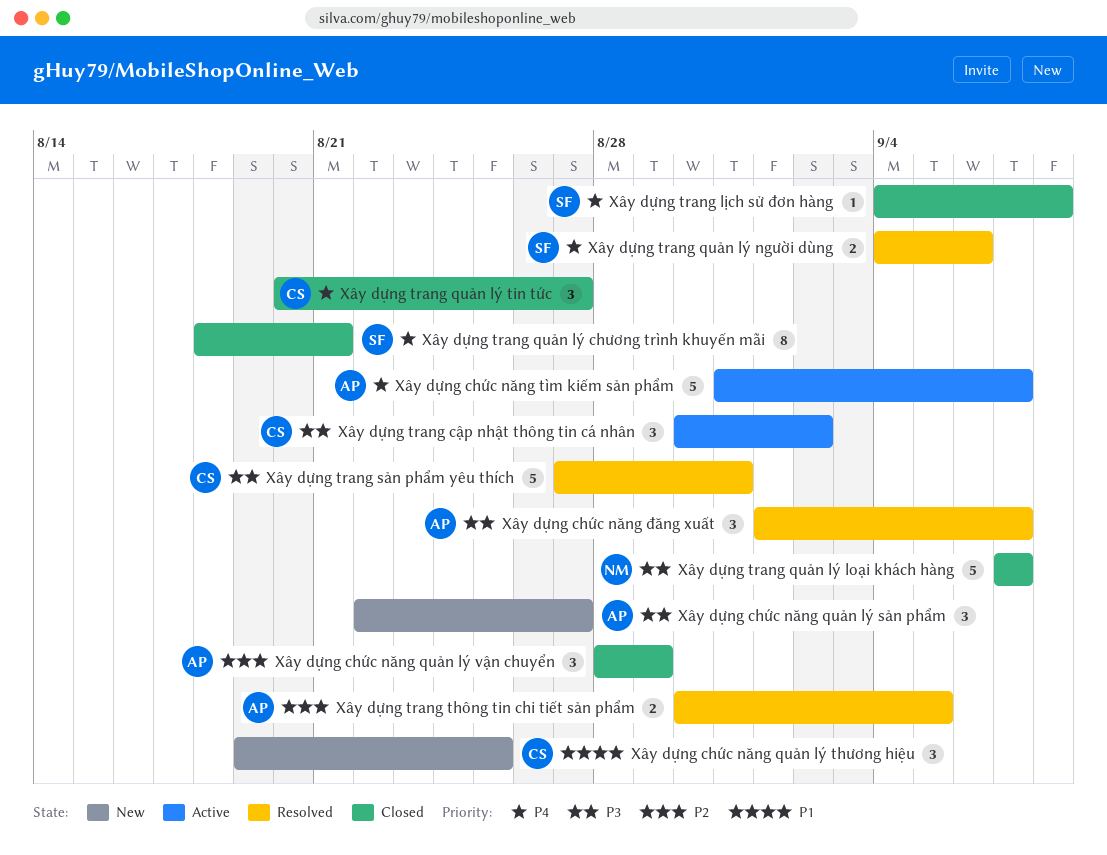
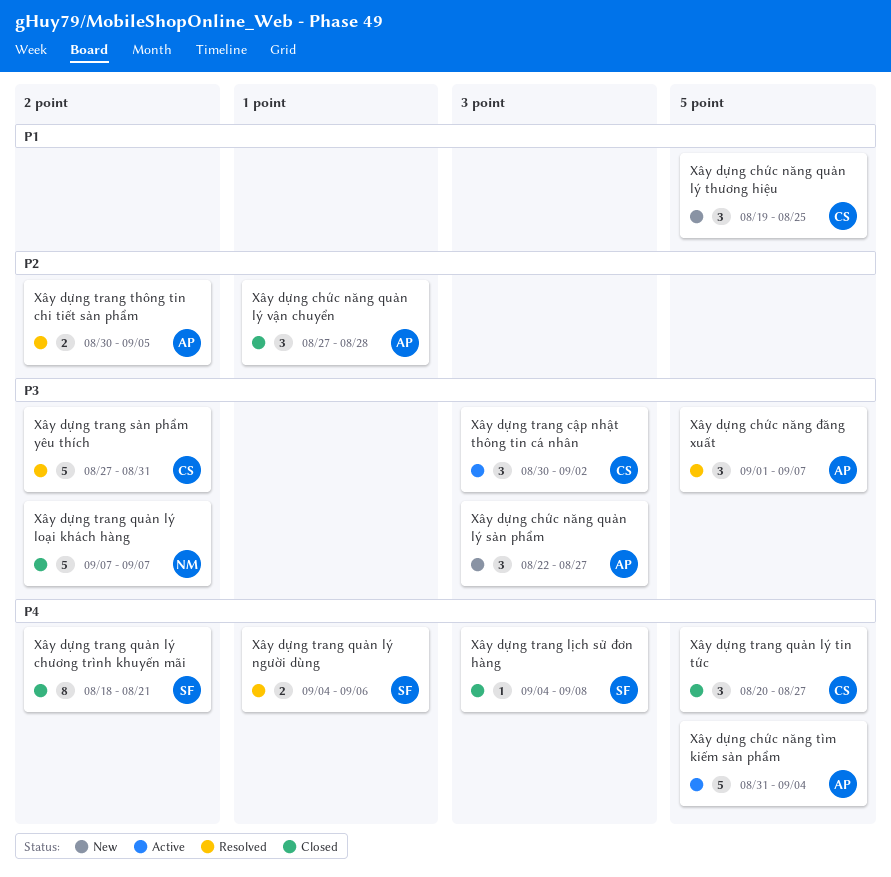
Xây dựng chức năng quản lý vận chuyển, start: Aug 28 -> Aug 27
Xây dựng chức năng quản lý vận chuyển, due: Aug 29 -> Aug 28
Xây dựng chức năng tìm kiếm sản phẩm, due: Sep 7 -> Sep 4

